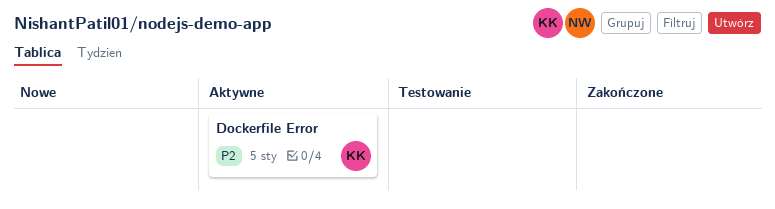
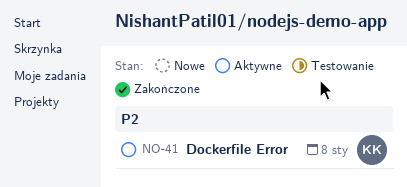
Dockerfile Error, due: Jan 5 -> Jan 8

